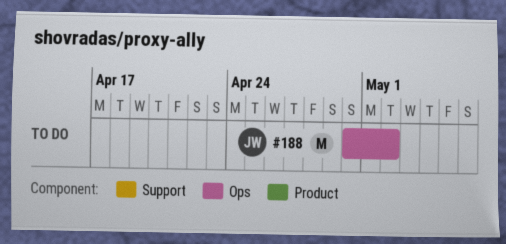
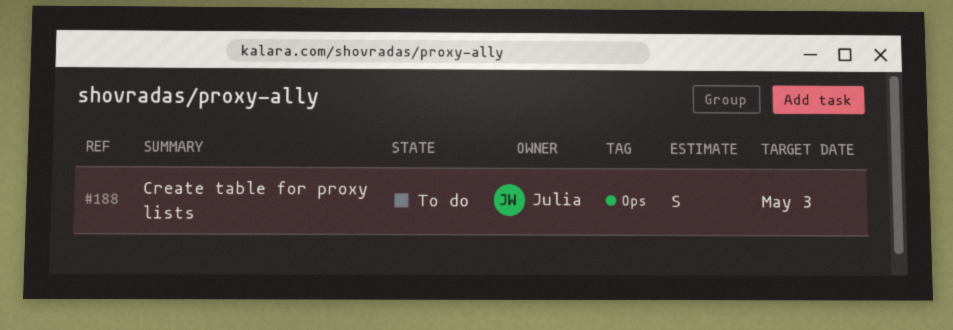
#188, estimate: M -> S
#188, due: May 2 -> May 3

